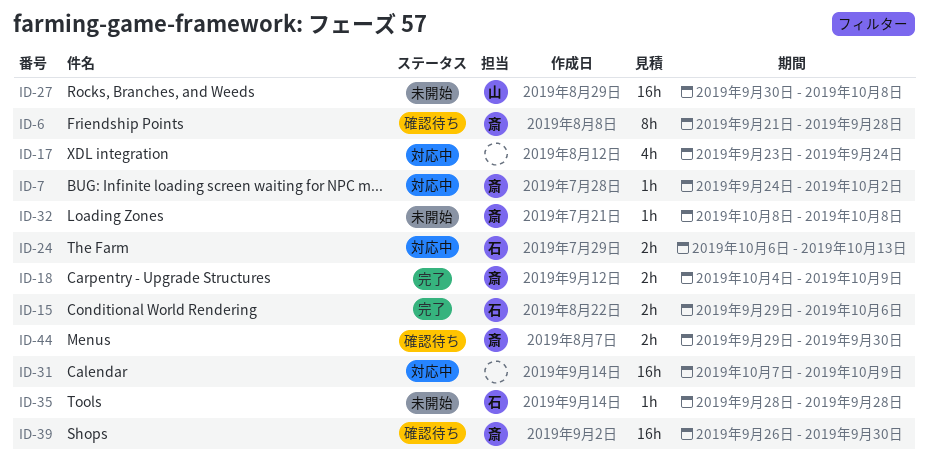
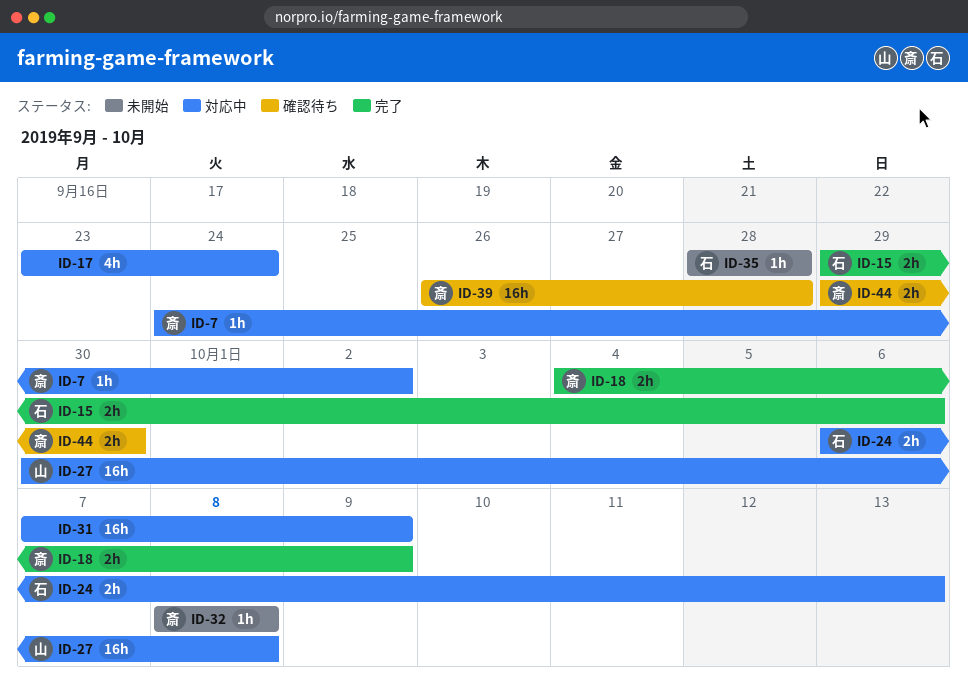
ID-6: present -> none
ID-27, status: 未開始 -> 対応中
ID-39, due: Sep 30 -> Sep 28

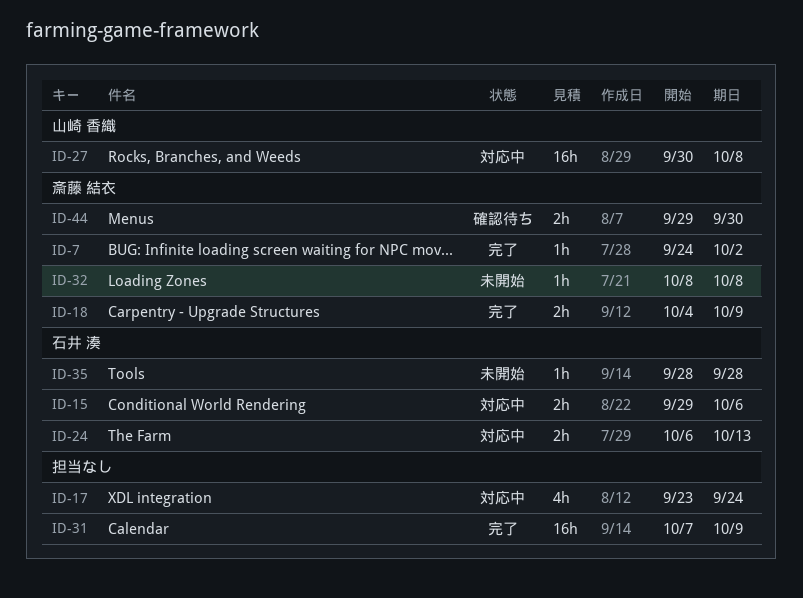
ID-7, status: 対応中 -> 完了
ID-15, status: 完了 -> 対応中
ID-31, status: 対応中 -> 完了
ID-39: present -> none

